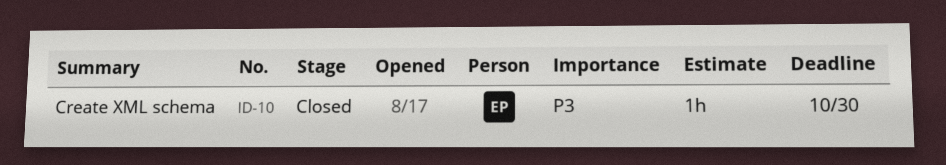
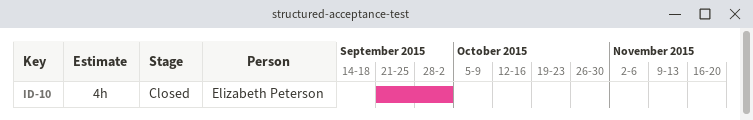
ID-10, estimate: 1h -> 4h
ID-10, due: Oct 30 -> Oct 2

